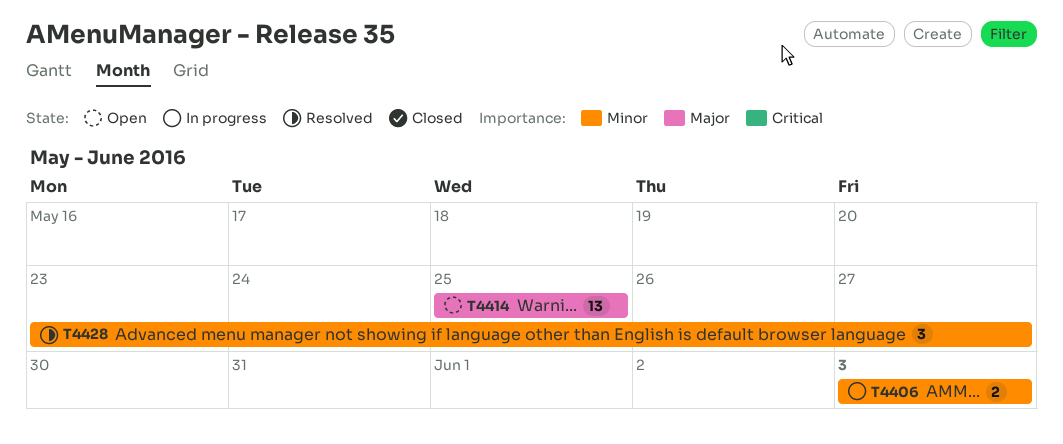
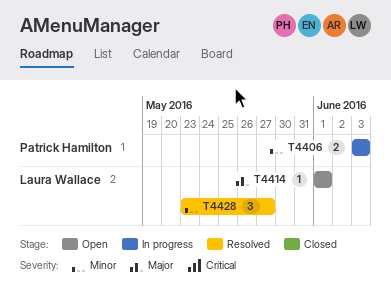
T4414, estimate: 13 -> 1
T4414, start: May 25 -> Jun 1
T4414, due: May 25 -> Jun 1

